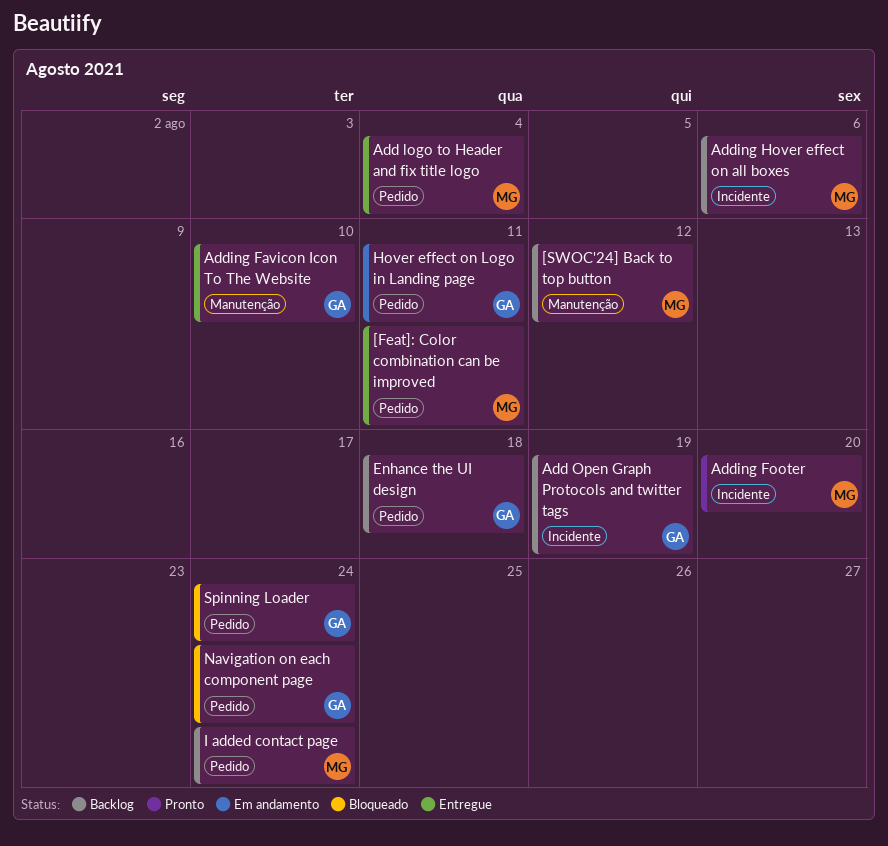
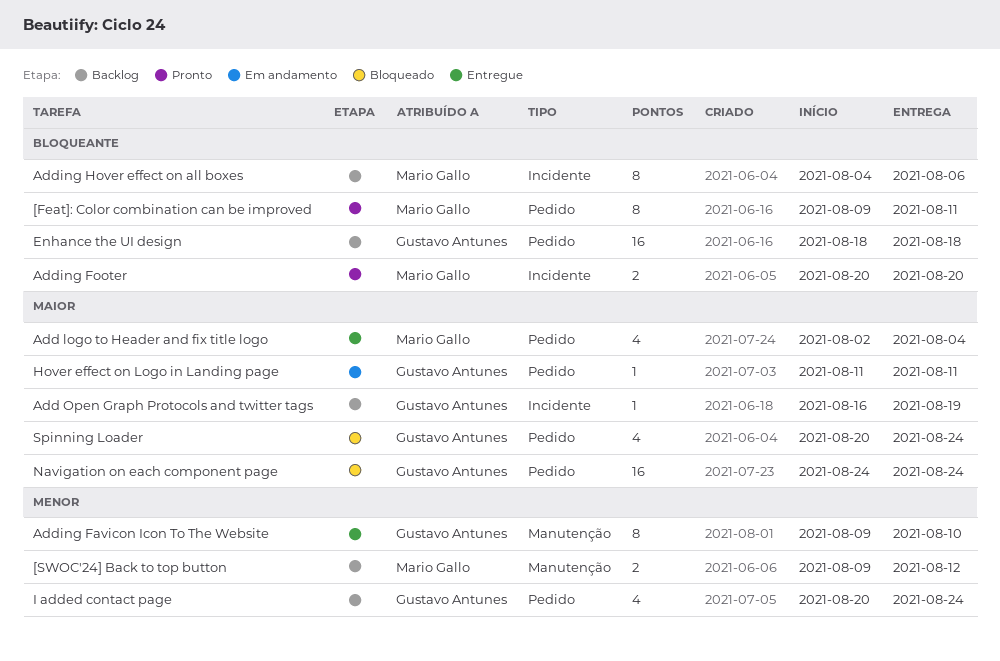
[Feat]: Color combination can be improved, status: Entregue -> Pronto
I added contact page, owner: Mario Gallo -> Gustavo Antunes

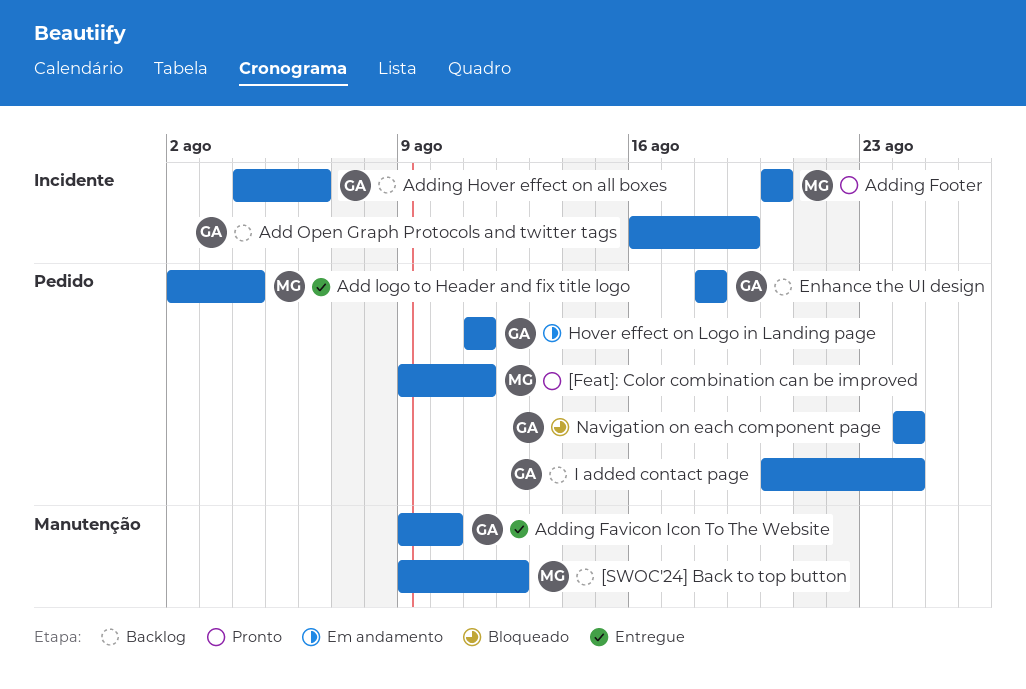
Adding Hover effect on all boxes, owner: Mario Gallo -> Gustavo Antunes
Spinning Loader: present -> none

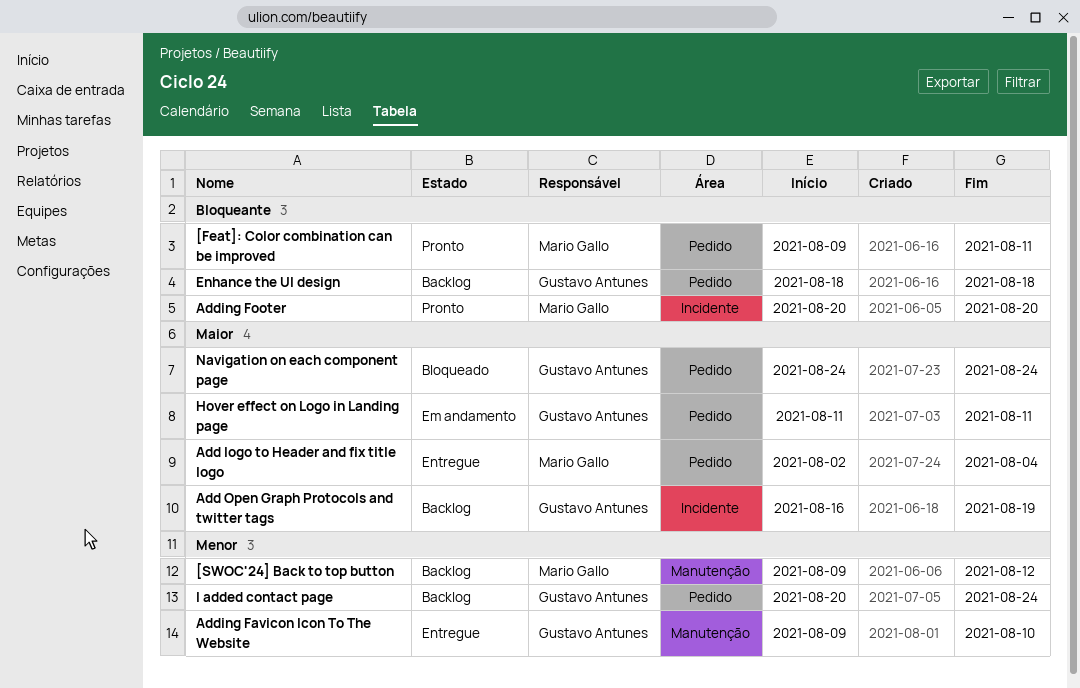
Adding Hover effect on all boxes: present -> none

